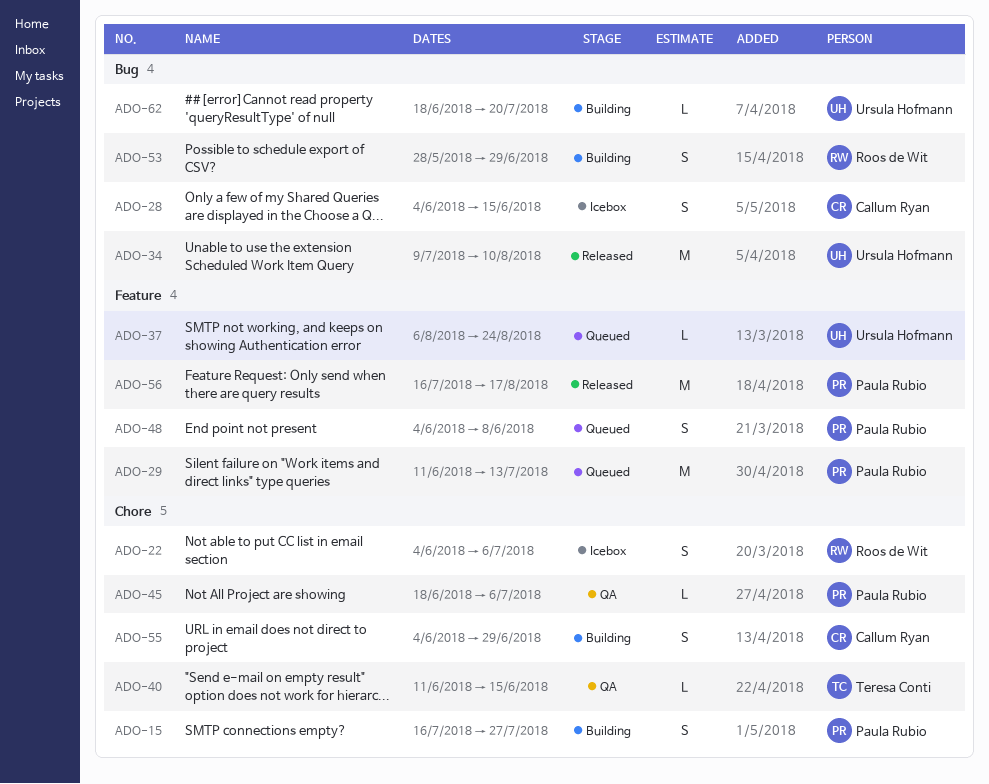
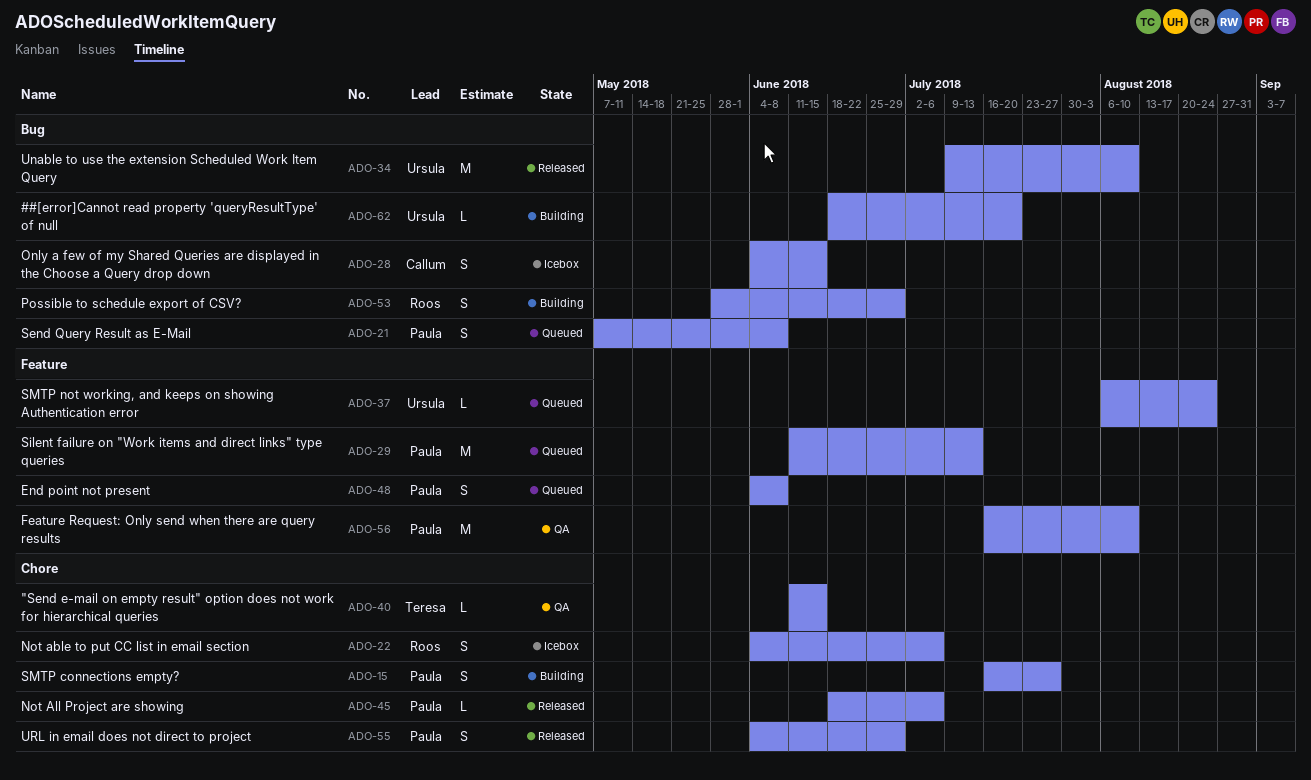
ADO-21: none -> present
ADO-45, status: QA -> Released
ADO-55, status: Building -> Released
ADO-55, owner: Callum Ryan -> Paula Rubio
ADO-56, status: Released -> QA
ADO-56, due: Aug 17 -> Aug 10

